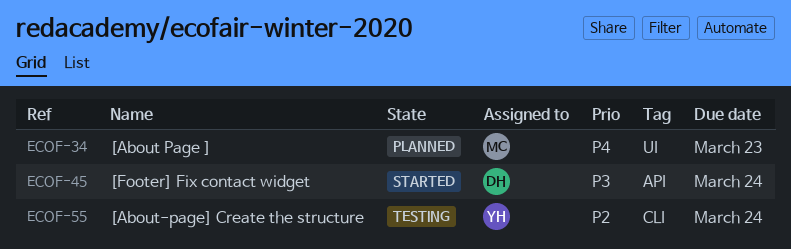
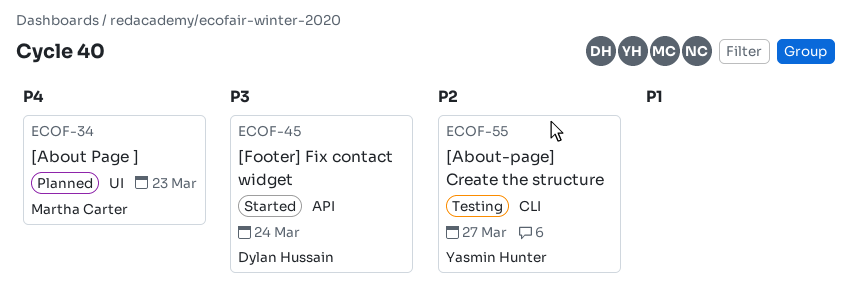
ECOF-55, due: Mar 24 -> Mar 27

